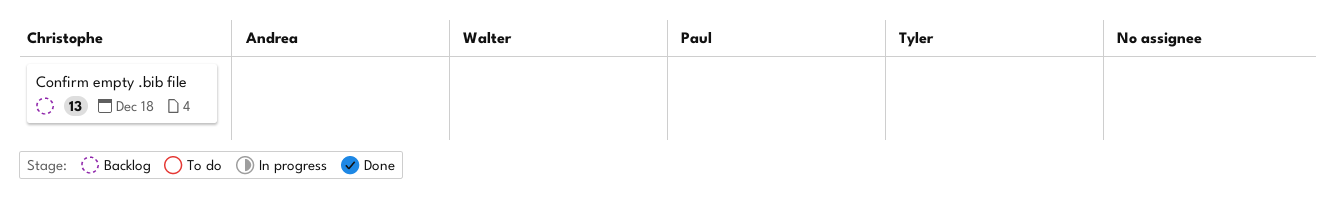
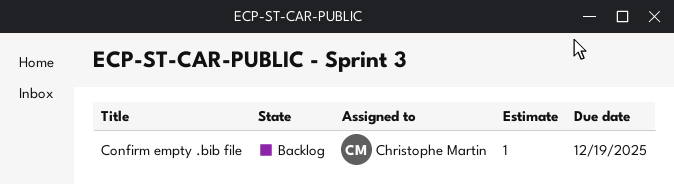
Confirm empty .bib file, estimate: 13 -> 1
Confirm empty .bib file, due: Dec 18 -> Dec 19

